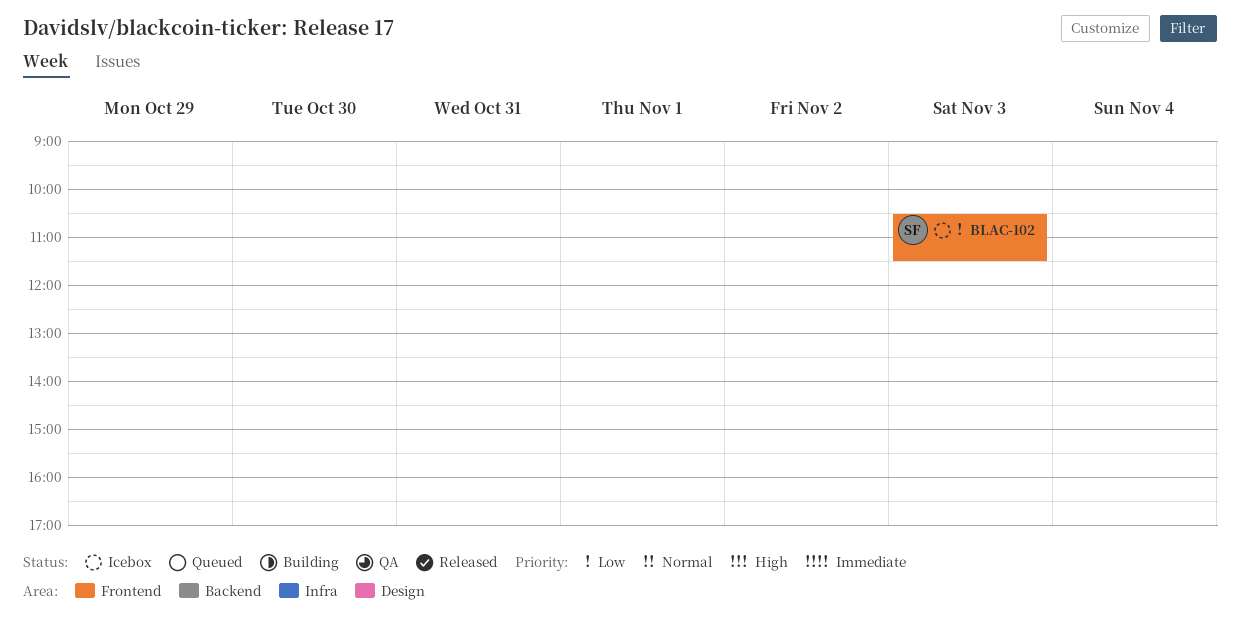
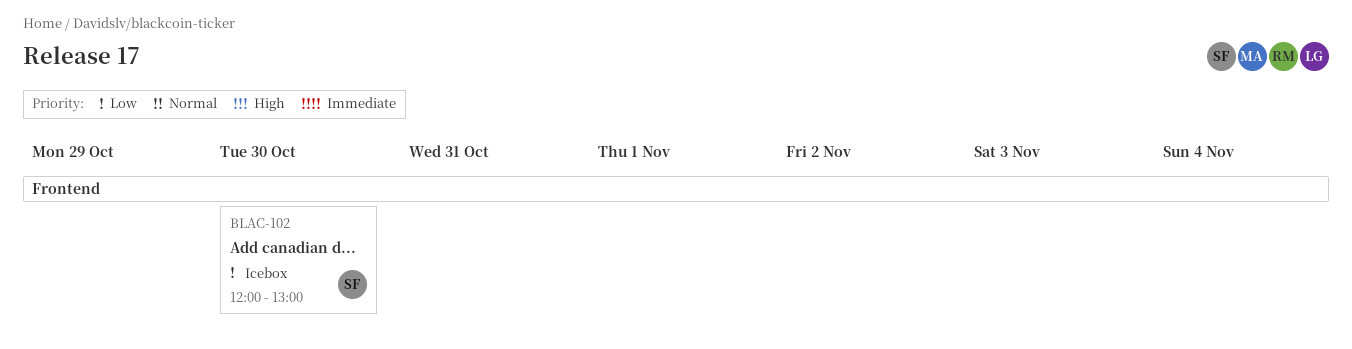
BLAC-102, day: Nov 3 -> Oct 30
BLAC-102, begins: 10:30 -> 12:00
BLAC-102, ends: 11:30 -> 13:00

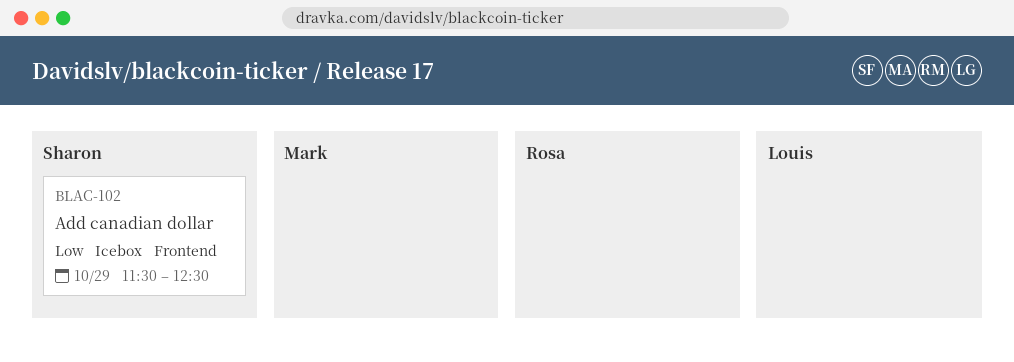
BLAC-102, day: Oct 30 -> Oct 29
BLAC-102, begins: 12:00 -> 11:30
BLAC-102, ends: 13:00 -> 12:30

